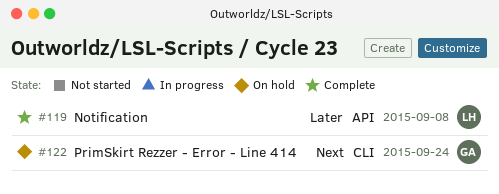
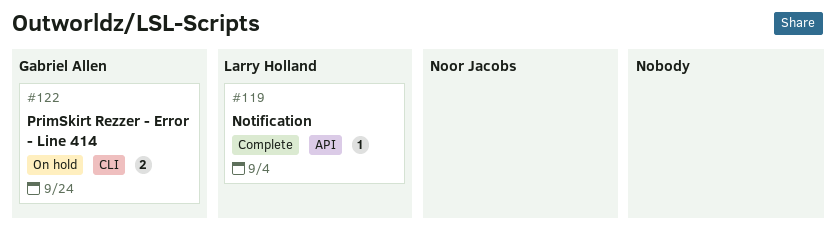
#119, due: Sep 8 -> Sep 4

